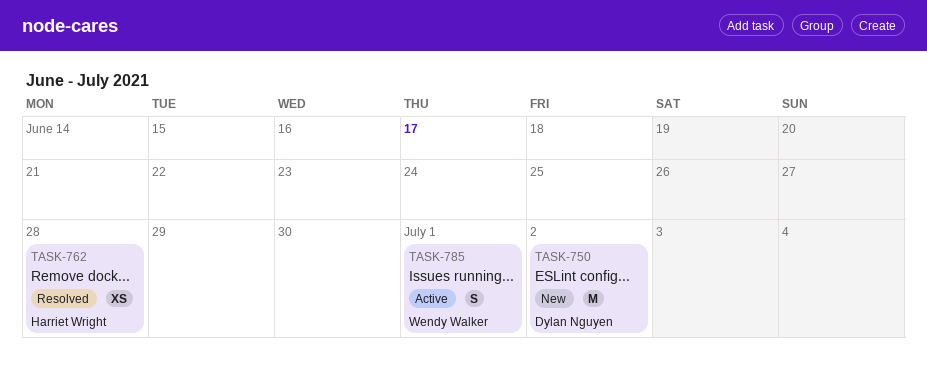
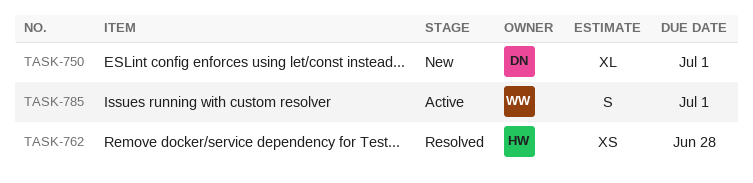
TASK-750, estimate: M -> XL
TASK-750, due: Jul 2 -> Jul 1

